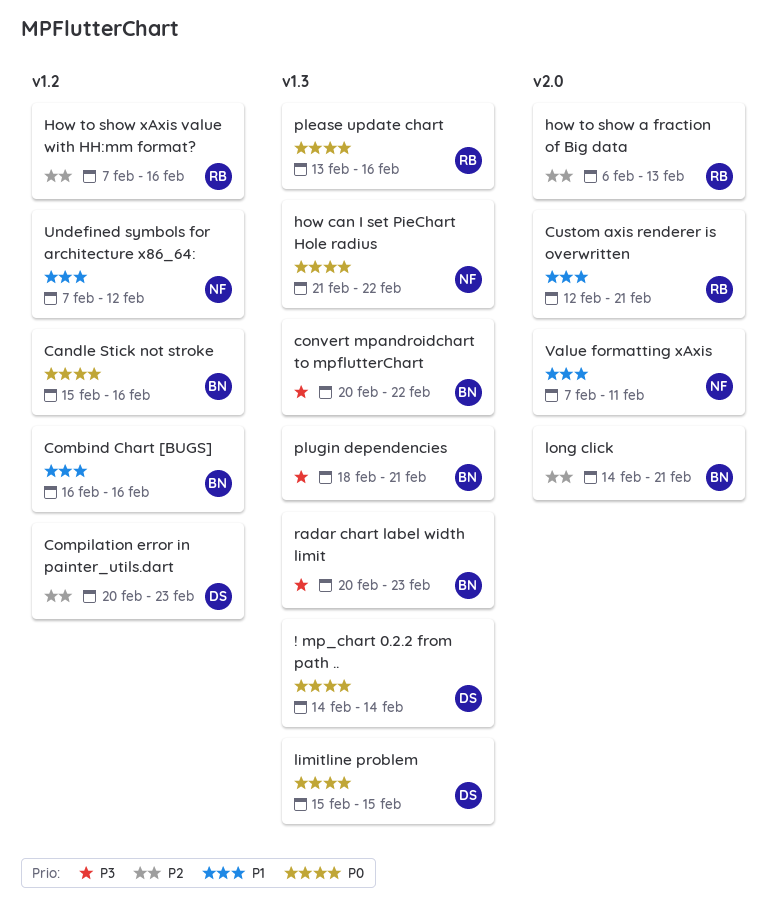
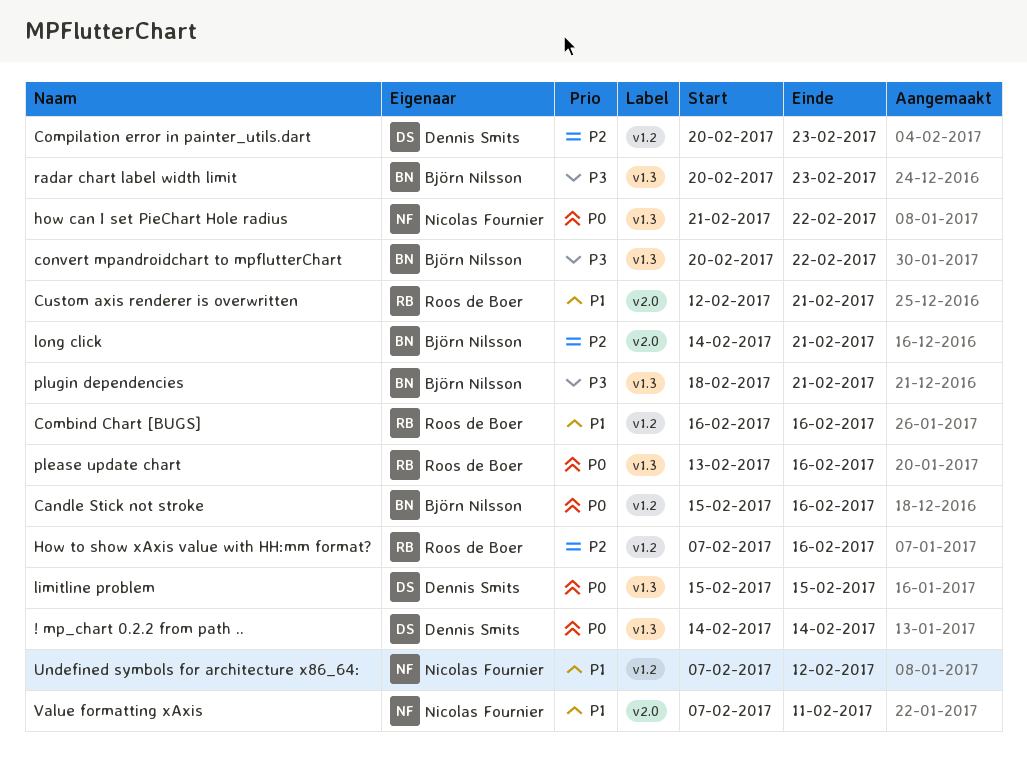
Combind Chart [BUGS], owner: Björn Nilsson -> Roos de Boer
how to show a fraction of Big data: present -> none

